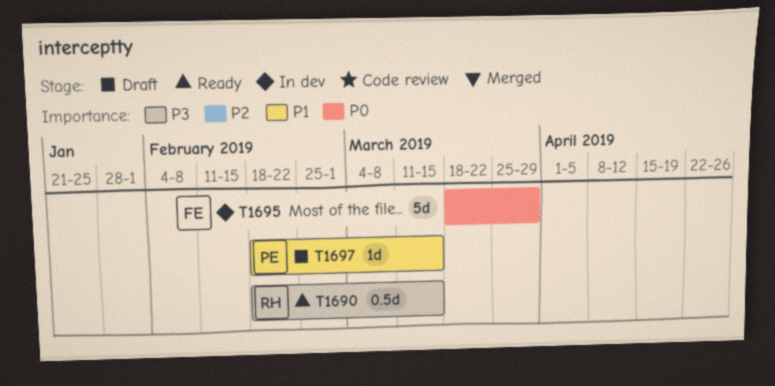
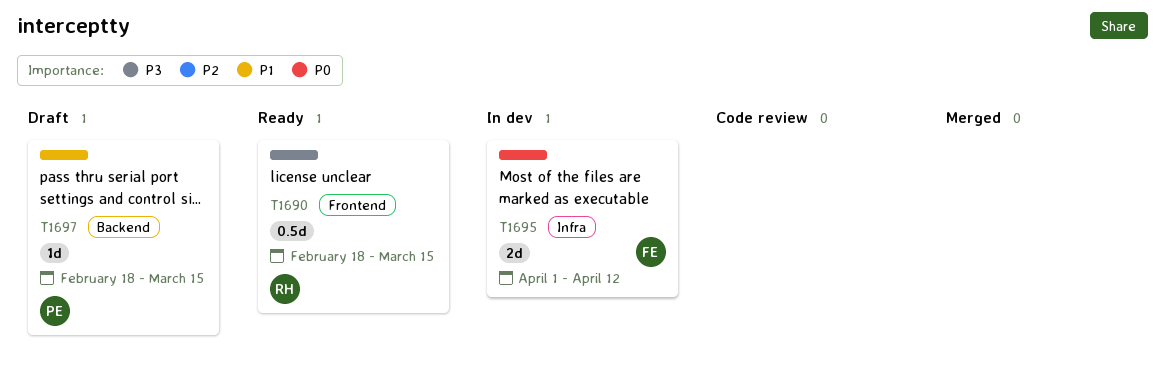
T1695, estimate: 5d -> 2d
T1695, start: Mar 18 -> Apr 1
T1695, due: Mar 29 -> Apr 12

